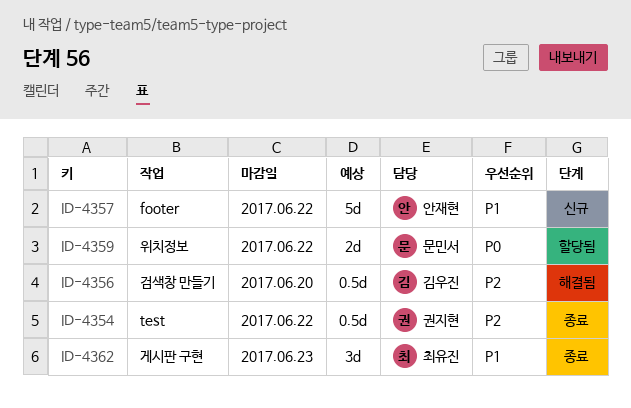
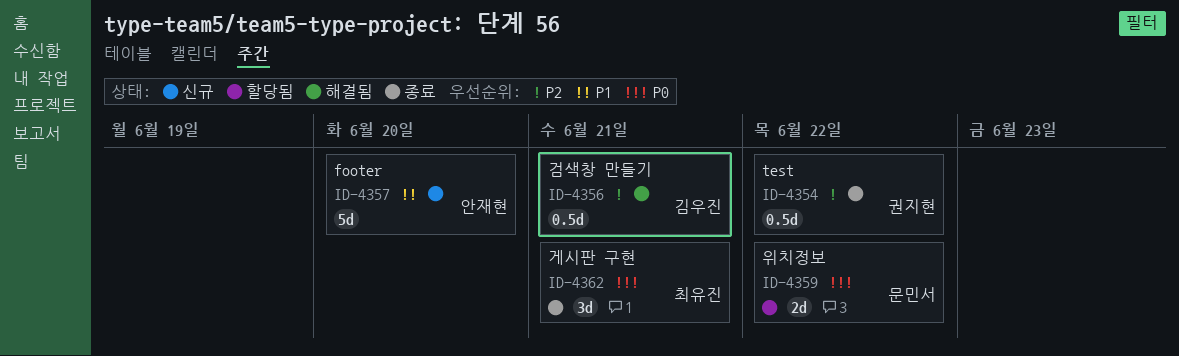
ID-4356, due: Jun 20 -> Jun 21
ID-4357, due: Jun 22 -> Jun 20
ID-4362, priority: P1 -> P0
ID-4362, due: Jun 23 -> Jun 21

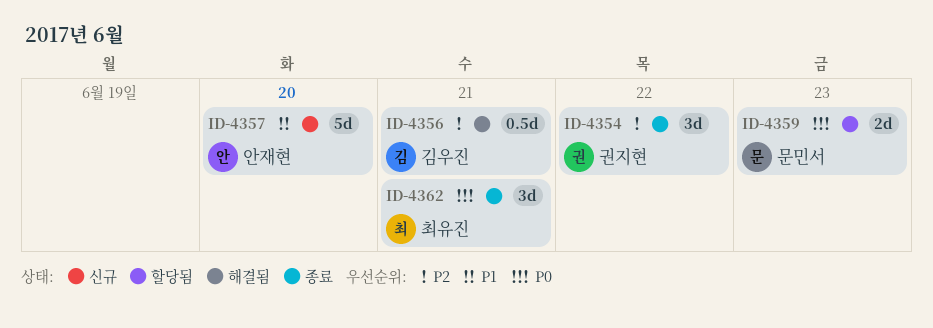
ID-4354, estimate: 0.5d -> 3d
ID-4359, due: Jun 22 -> Jun 23

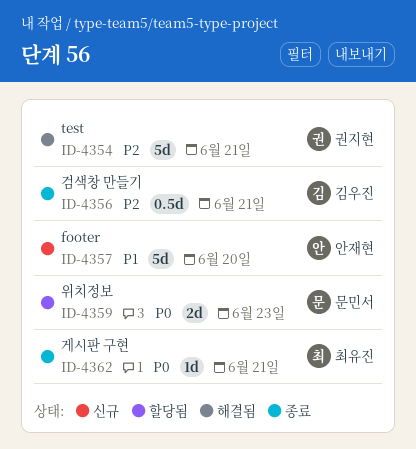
ID-4354, status: 종료 -> 해결됨
ID-4354, estimate: 3d -> 5d
ID-4354, due: Jun 22 -> Jun 21
ID-4356, status: 해결됨 -> 종료
ID-4362, estimate: 3d -> 1d

